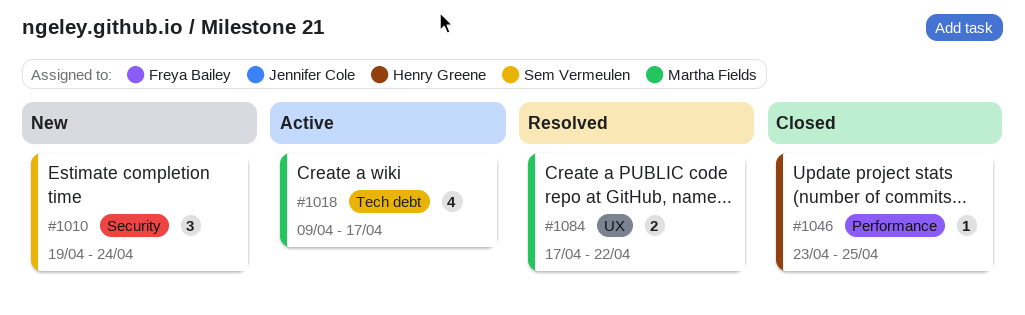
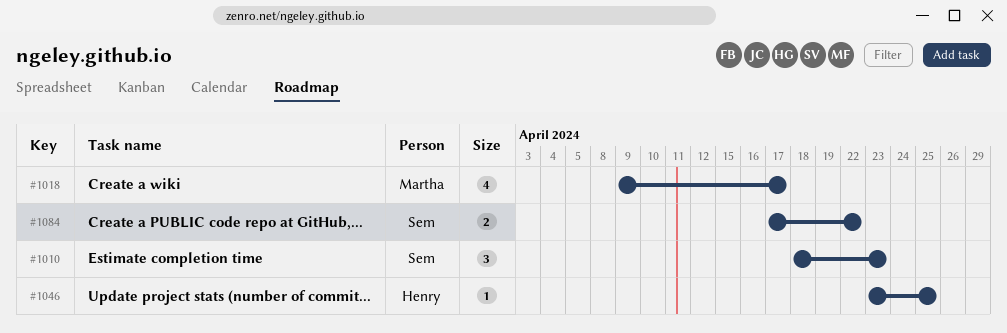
#1010, start: Apr 19 -> Apr 18
#1010, due: Apr 24 -> Apr 23
#1084, owner: Martha Fields -> Sem Vermeulen

